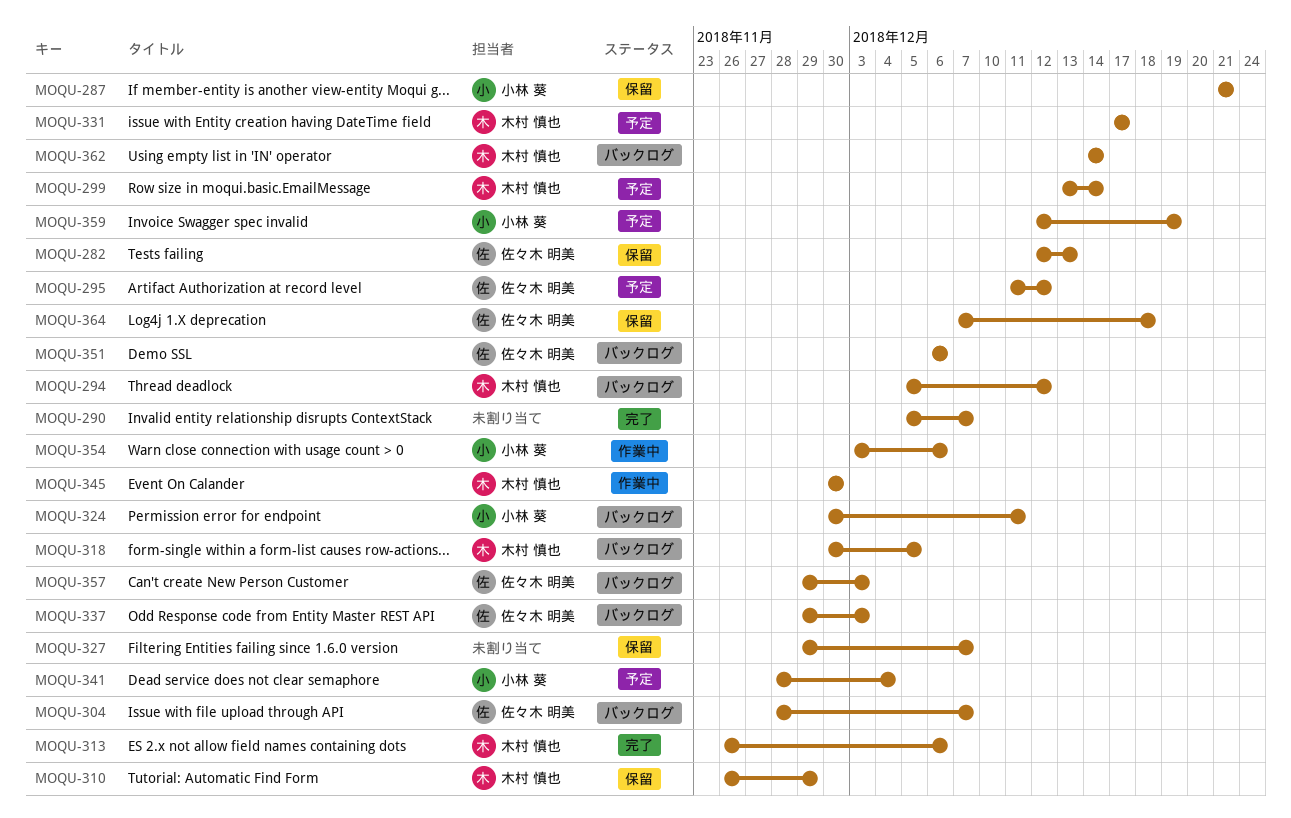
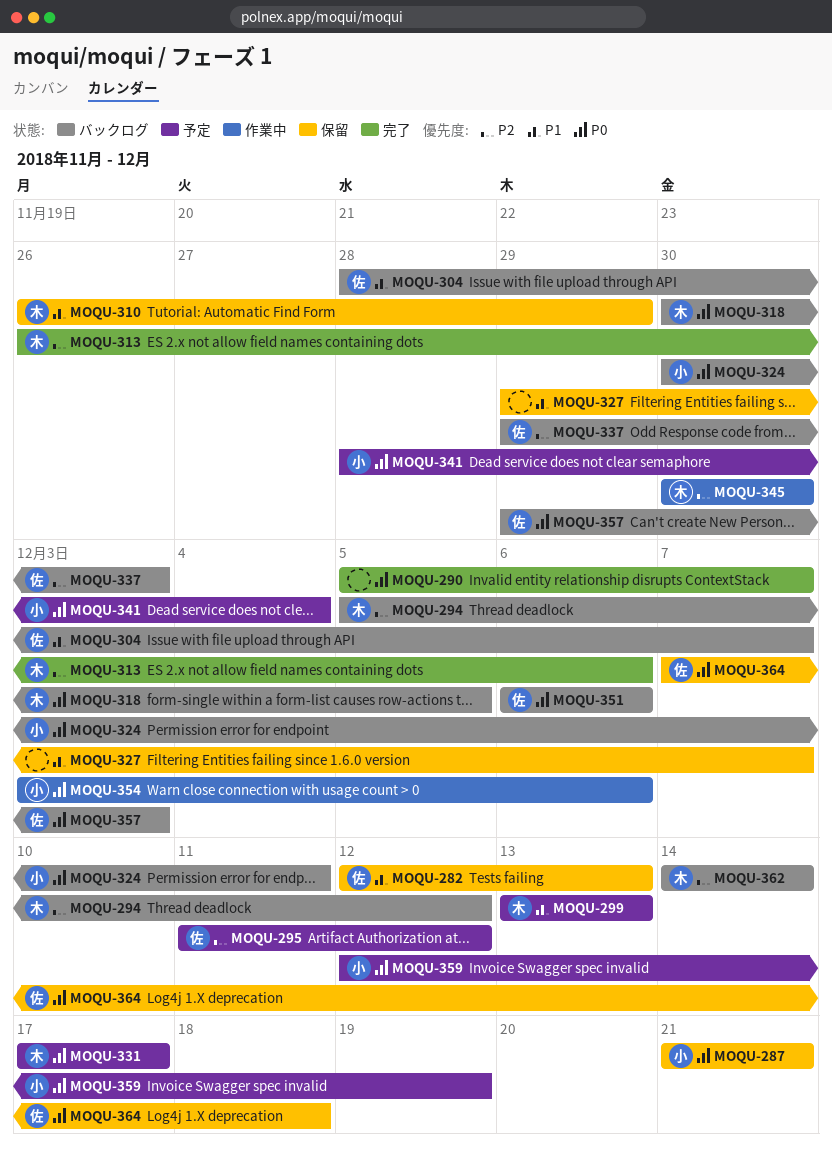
MOQU-299, due: Dec 14 -> Dec 13

